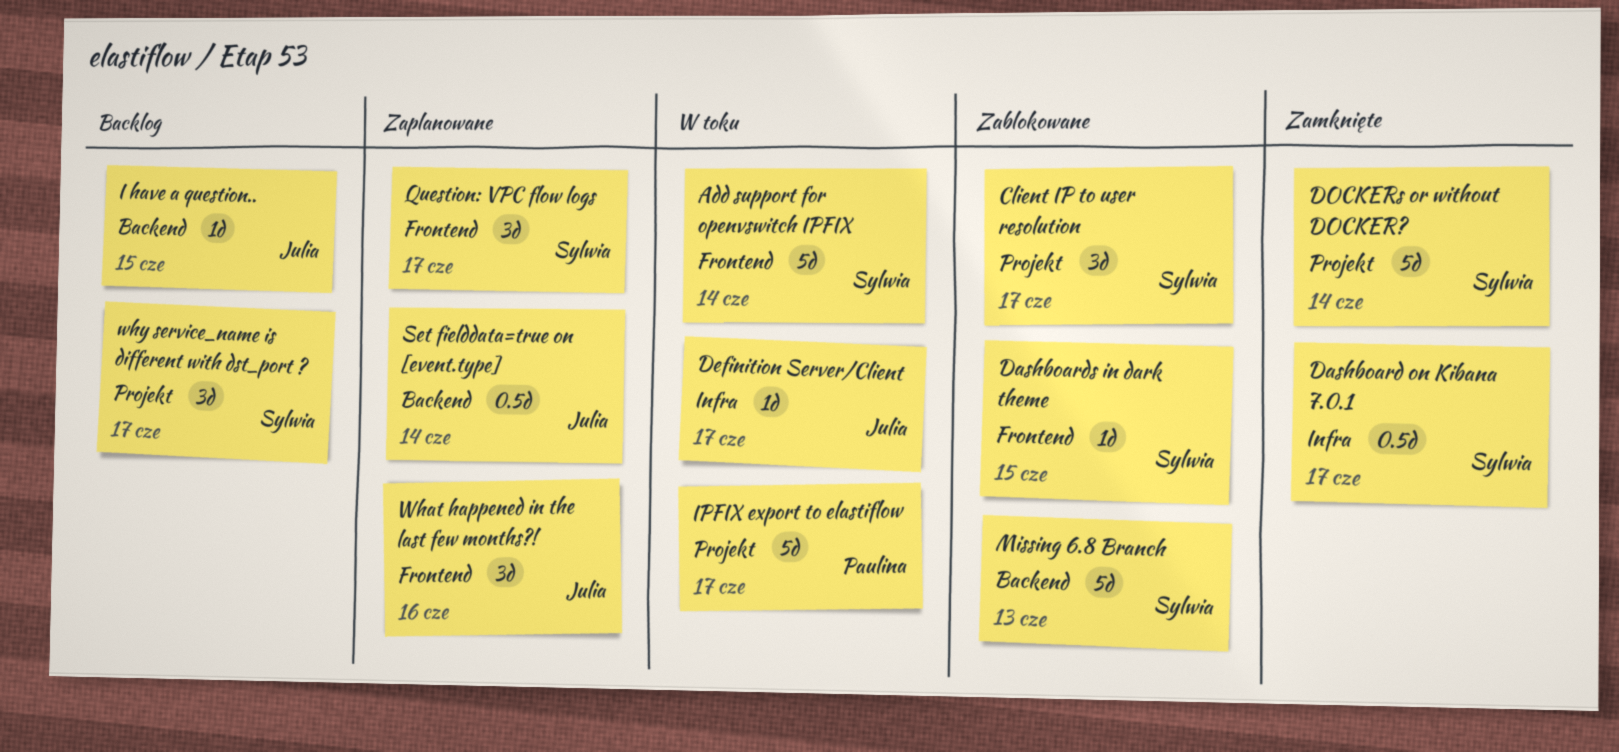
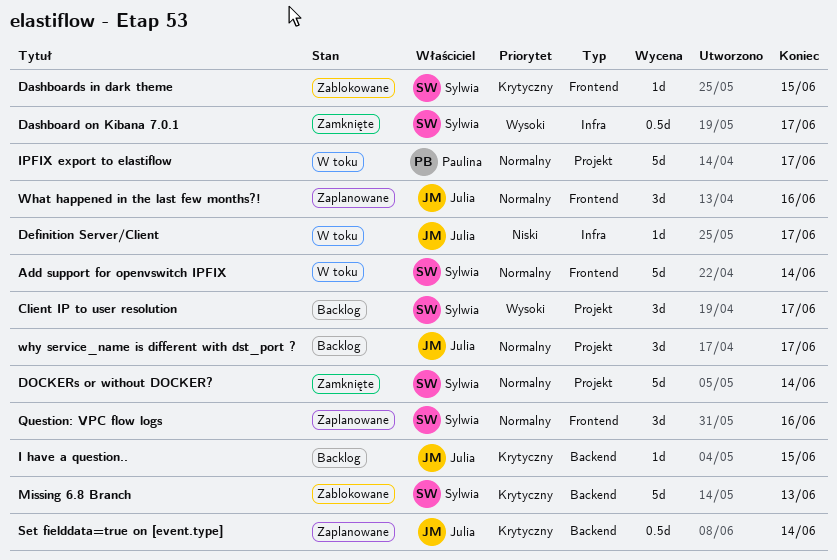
Client IP to user resolution, status: Zablokowane -> Backlog
Question: VPC flow logs, due: Jun 17 -> Jun 16
why service_name is different with dst_port ?, owner: Sylwia -> Julia

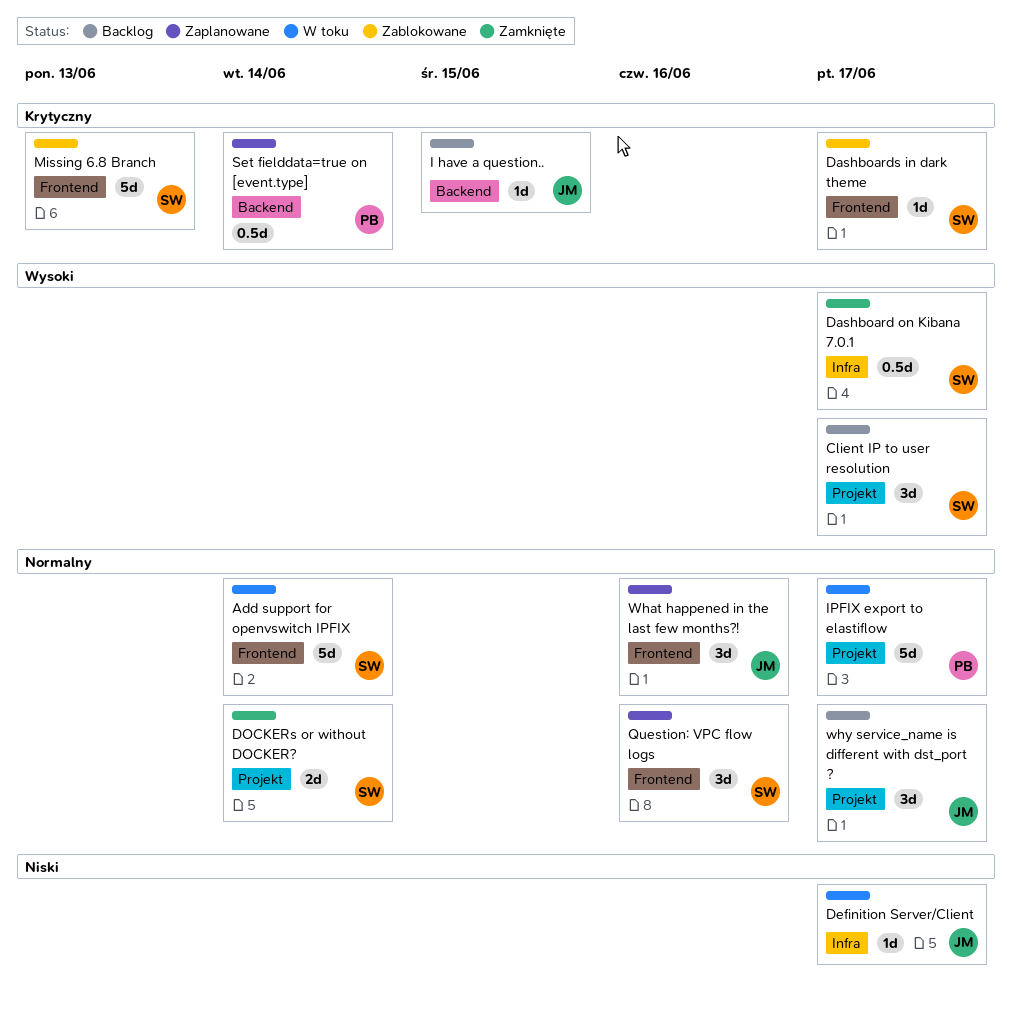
Dashboards in dark theme, due: Jun 15 -> Jun 17
DOCKERs or without DOCKER?, estimate: 5d -> 2d
Missing 6.8 Branch, label: Backend -> Frontend
Set fielddata=true on [event.type], owner: Julia -> Paulina

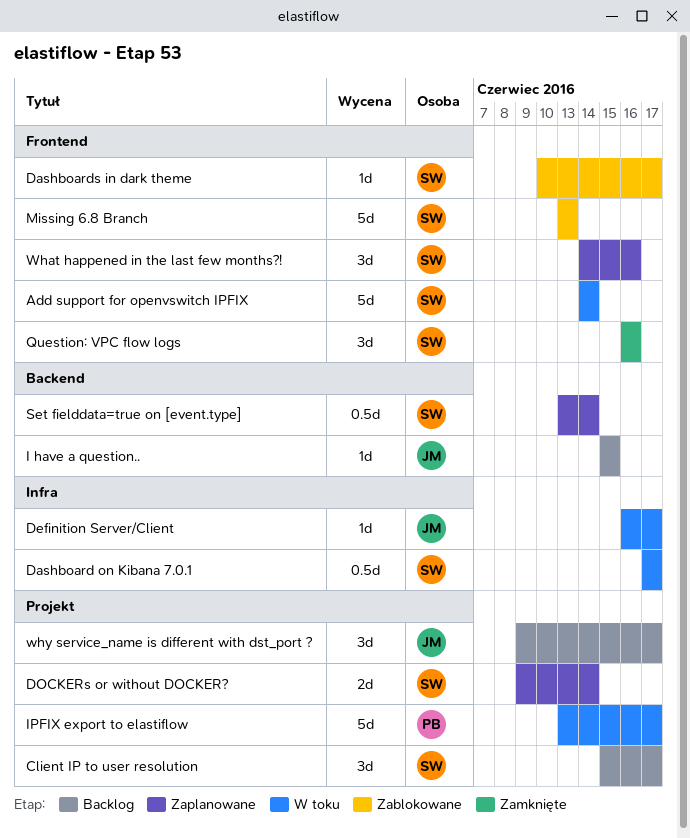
Dashboard on Kibana 7.0.1, status: Zamknięte -> W toku
DOCKERs or without DOCKER?, status: Zamknięte -> Zaplanowane
Question: VPC flow logs, status: Zaplanowane -> Zamknięte
Set fielddata=true on [event.type], owner: PB -> SW
What happened in the last few months?!, owner: JM -> SW

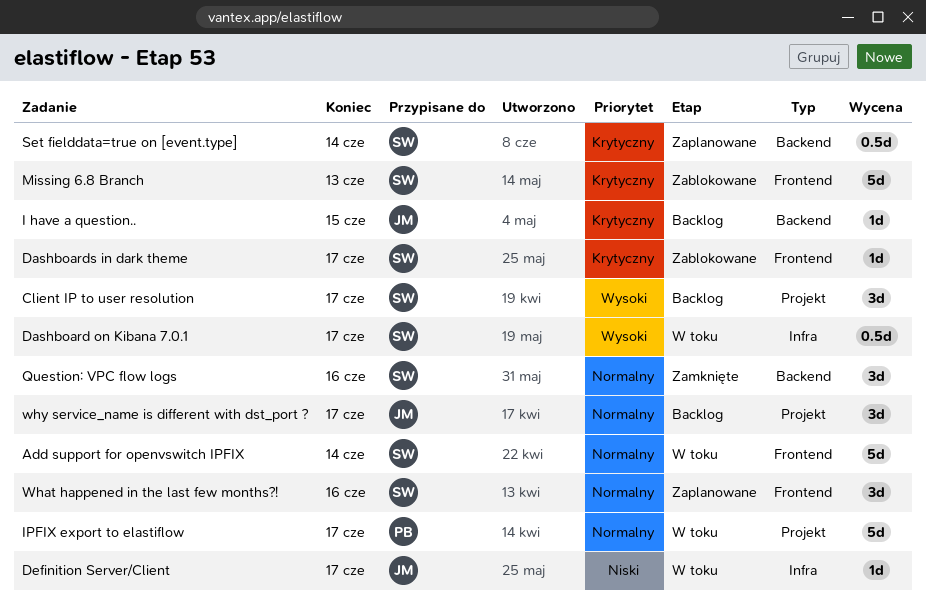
DOCKERs or without DOCKER?: present -> none
Question: VPC flow logs, label: Frontend -> Backend

